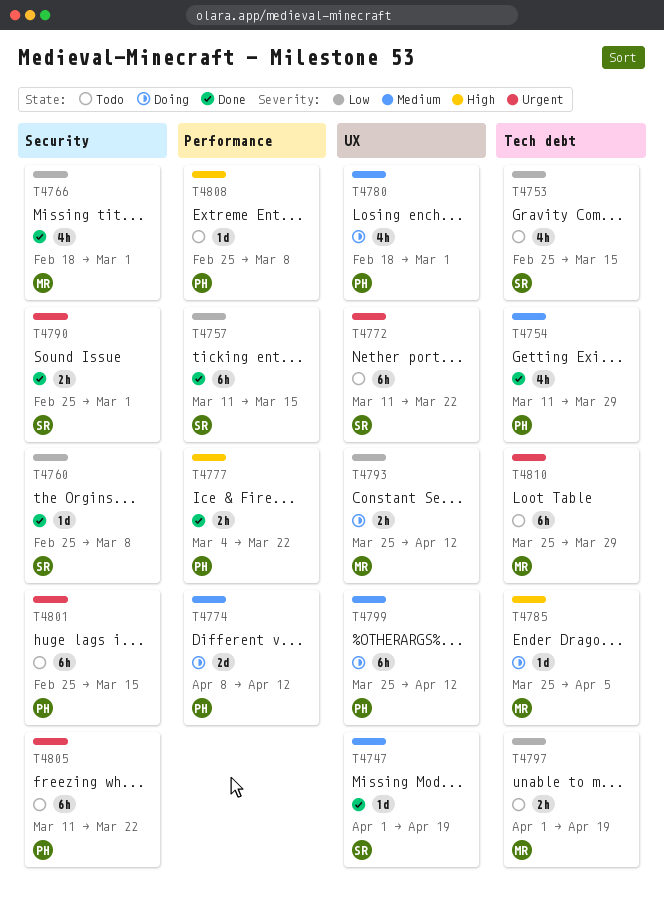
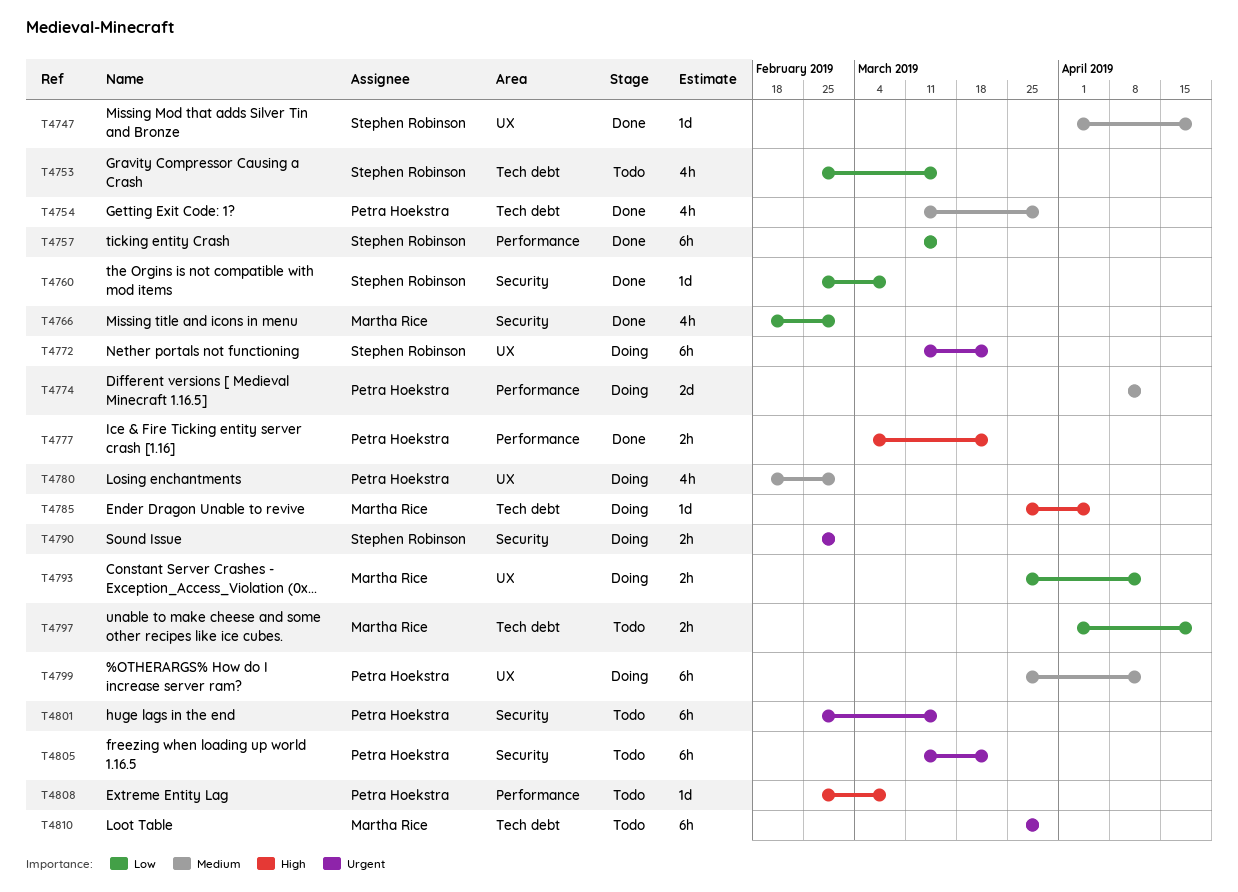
T4772, status: Todo -> Doing
T4790, status: Done -> Doing

